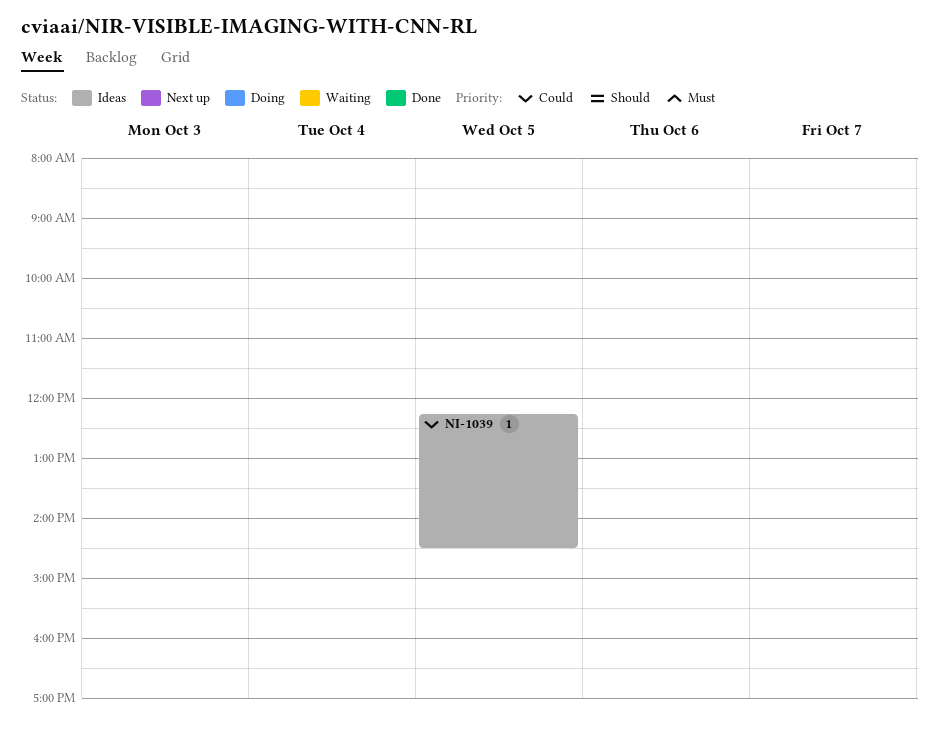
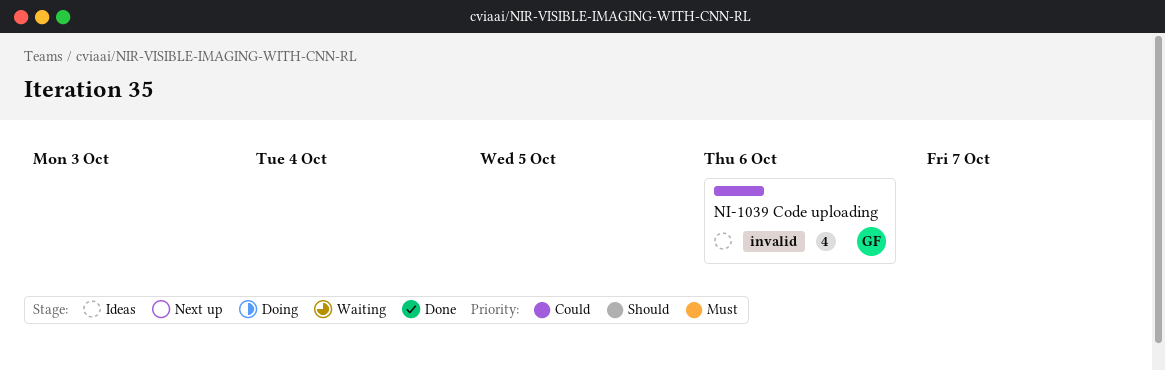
NI-1039, estimate: 1 -> 4
NI-1039, day: Oct 5 -> Oct 6

